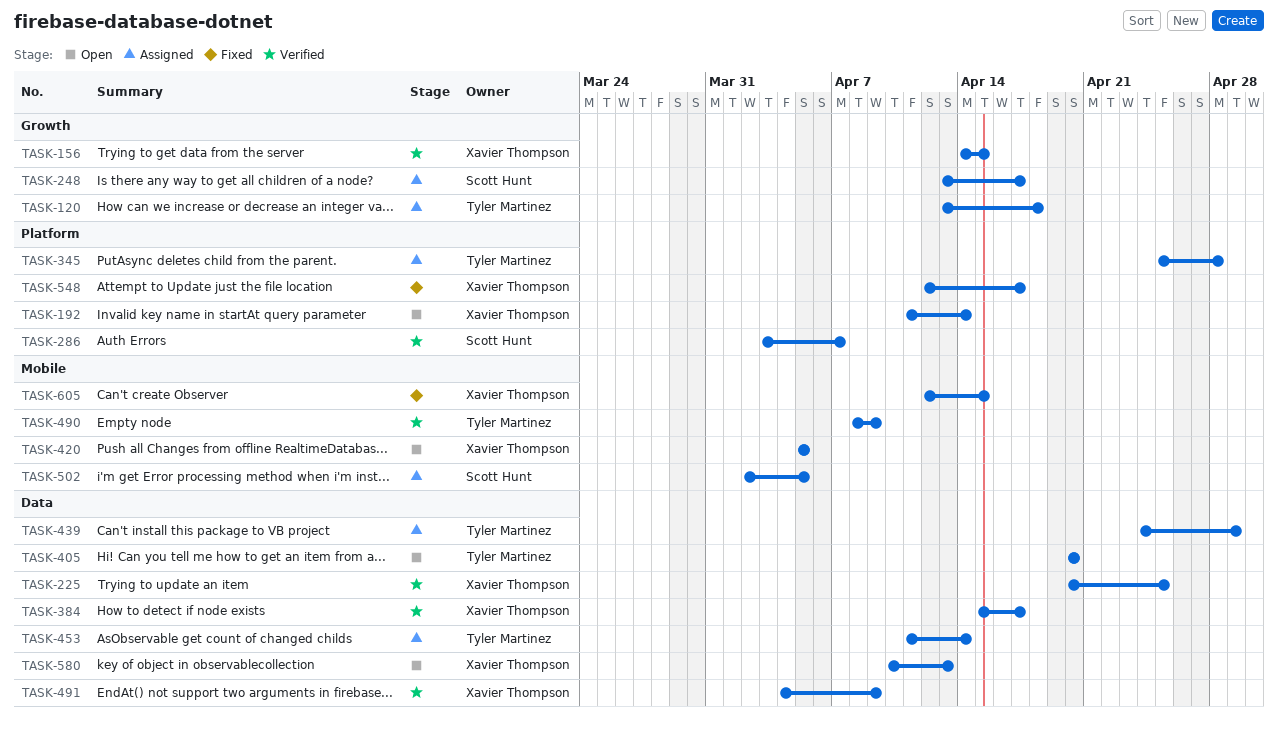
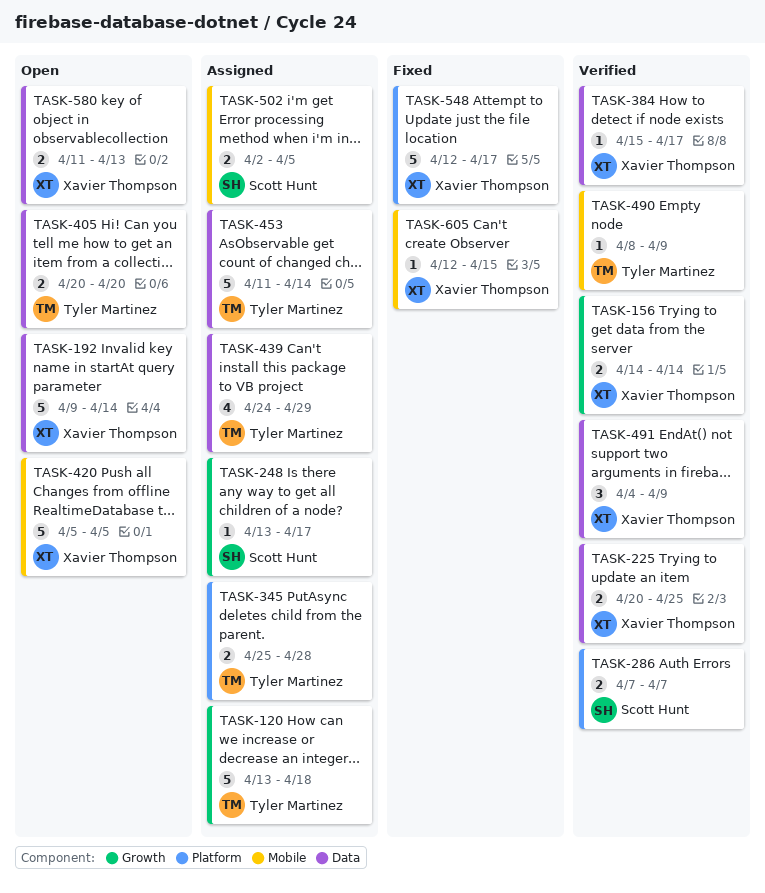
TASK-156, due: Apr 15 -> Apr 14
TASK-192, label: Platform -> Data
TASK-192, start: Apr 11 -> Apr 9
TASK-286, start: Apr 3 -> Apr 7
TASK-580, start: Apr 10 -> Apr 11

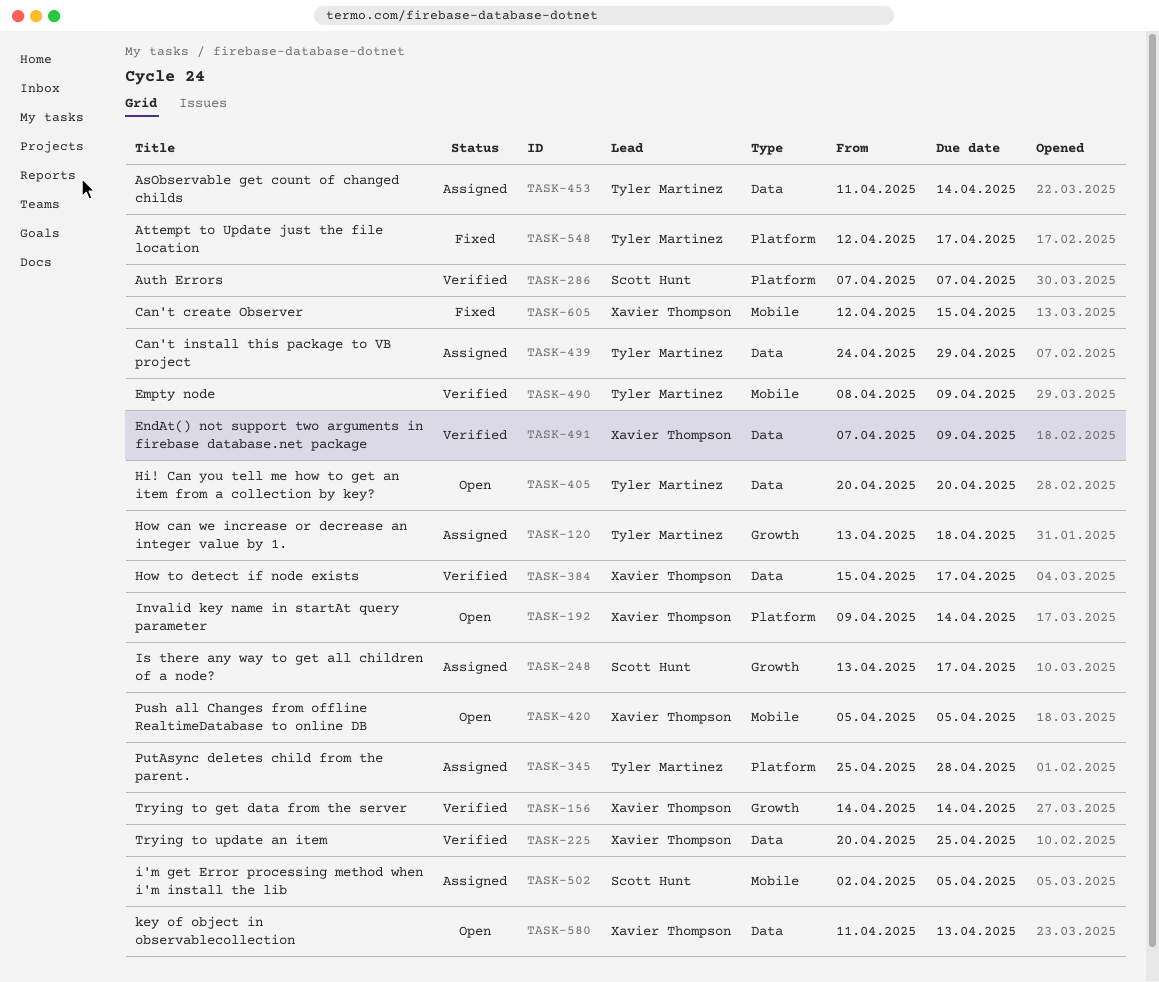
TASK-192, label: Data -> Platform
TASK-491, start: Apr 4 -> Apr 7
TASK-548, owner: Xavier Thompson -> Tyler Martinez

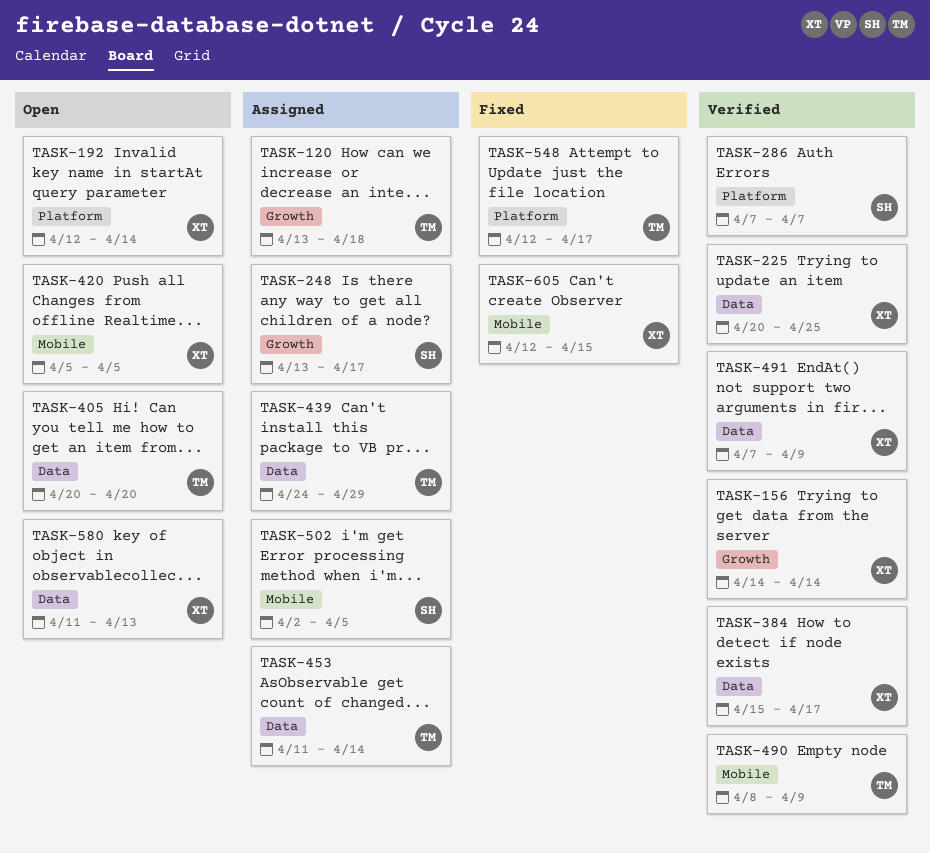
TASK-192, start: Apr 9 -> Apr 12
TASK-345: present -> none

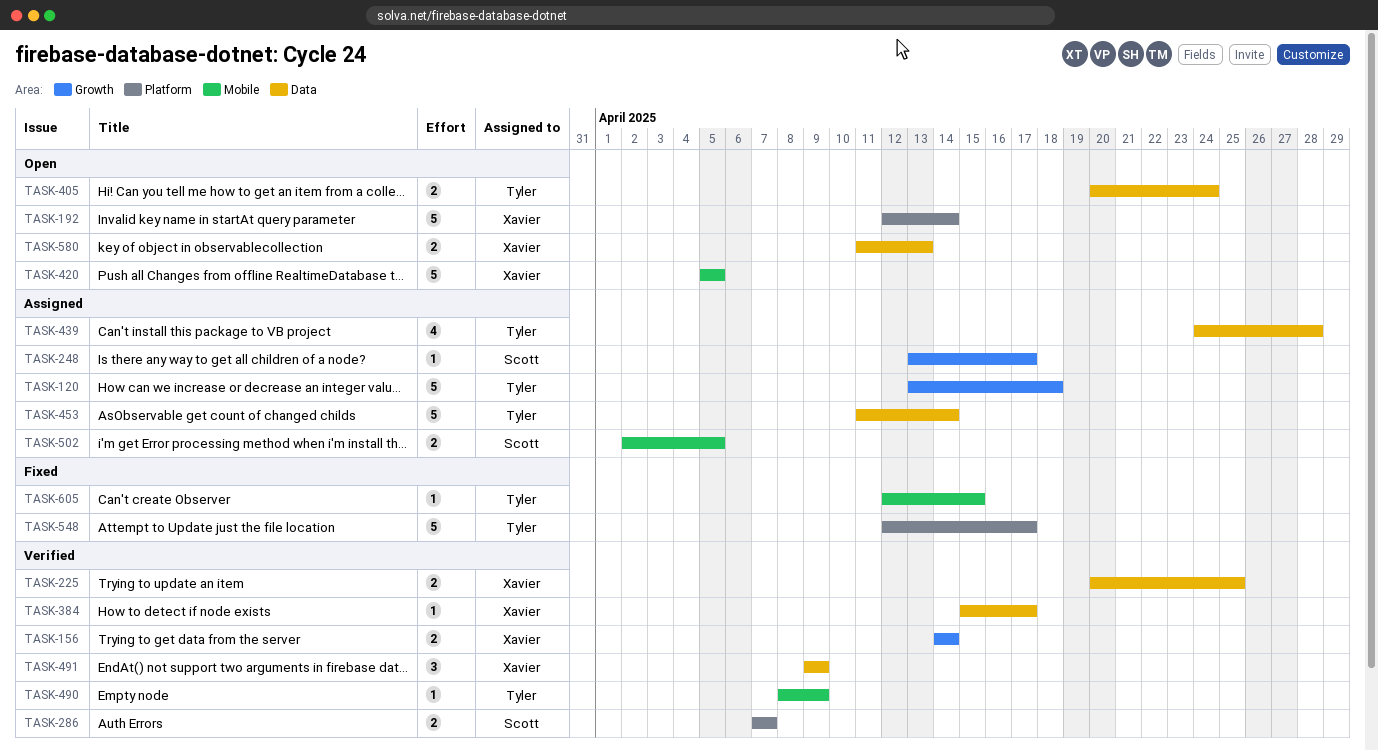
TASK-405, due: Apr 20 -> Apr 24
TASK-439, due: Apr 29 -> Apr 28
TASK-491, start: Apr 7 -> Apr 9
TASK-605, owner: Xavier -> Tyler

